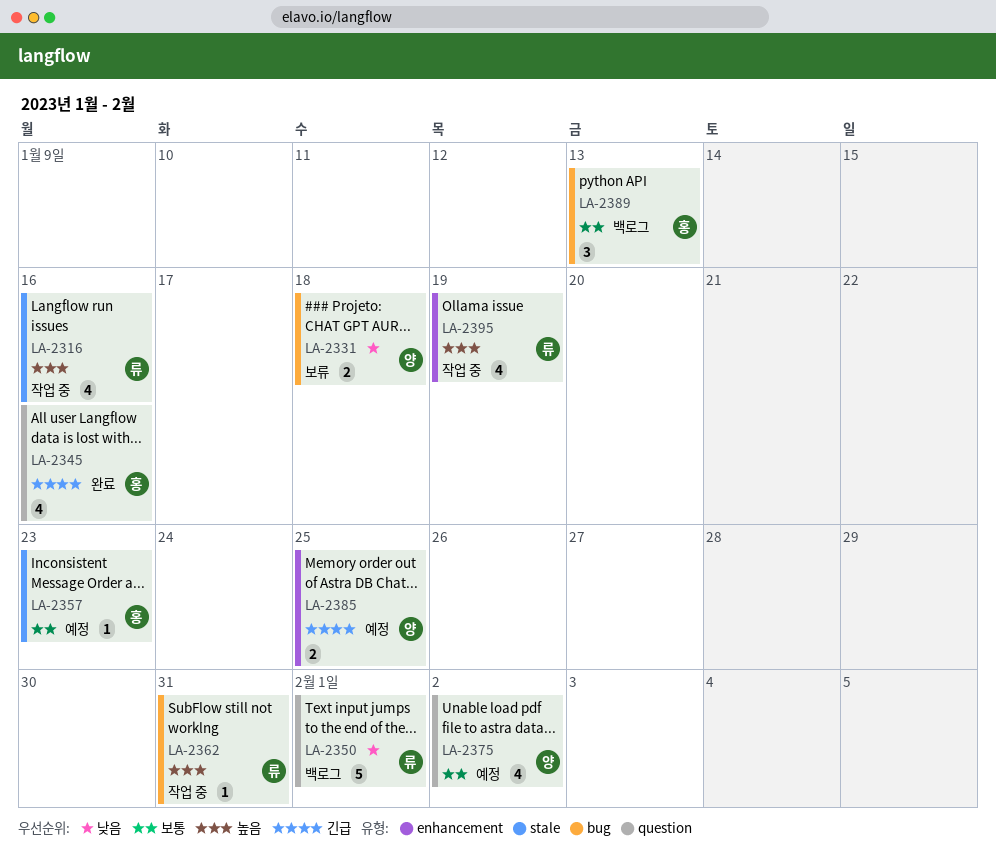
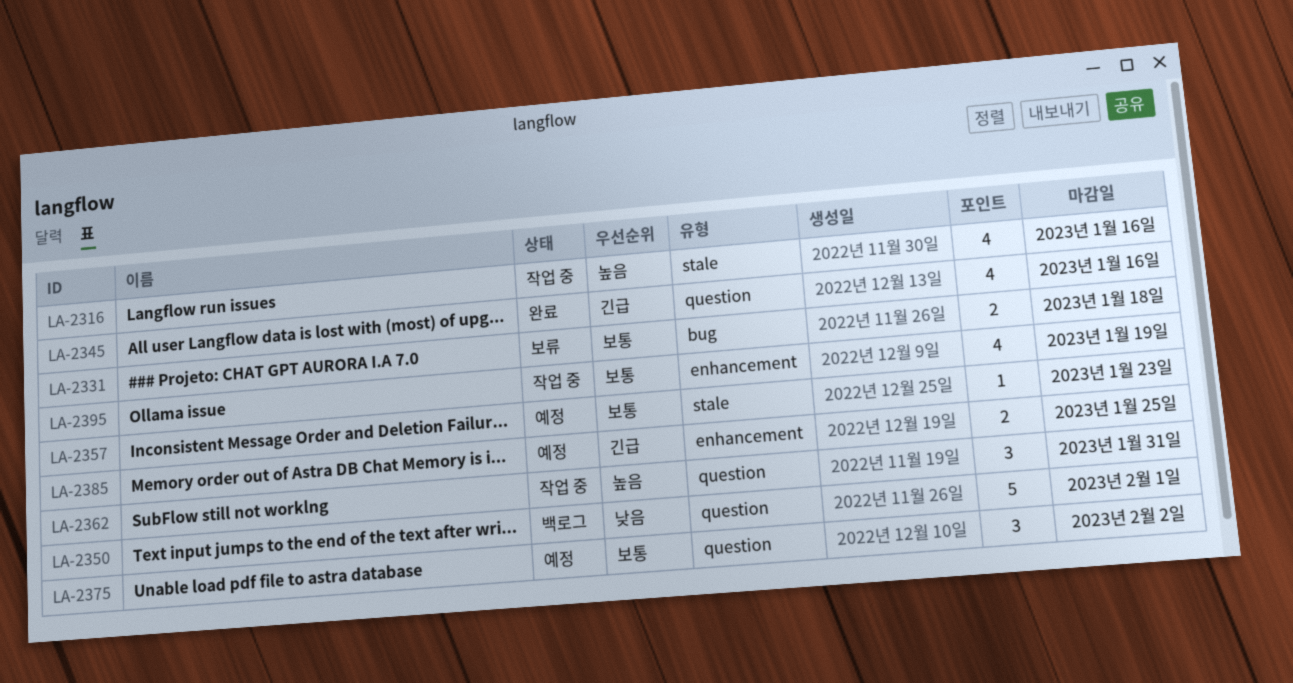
LA-2331, priority: 낮음 -> 보통
LA-2362, label: bug -> question
LA-2362, estimate: 1 -> 3
LA-2375, estimate: 4 -> 3
LA-2389: present -> none
LA-2395, priority: 높음 -> 보통

